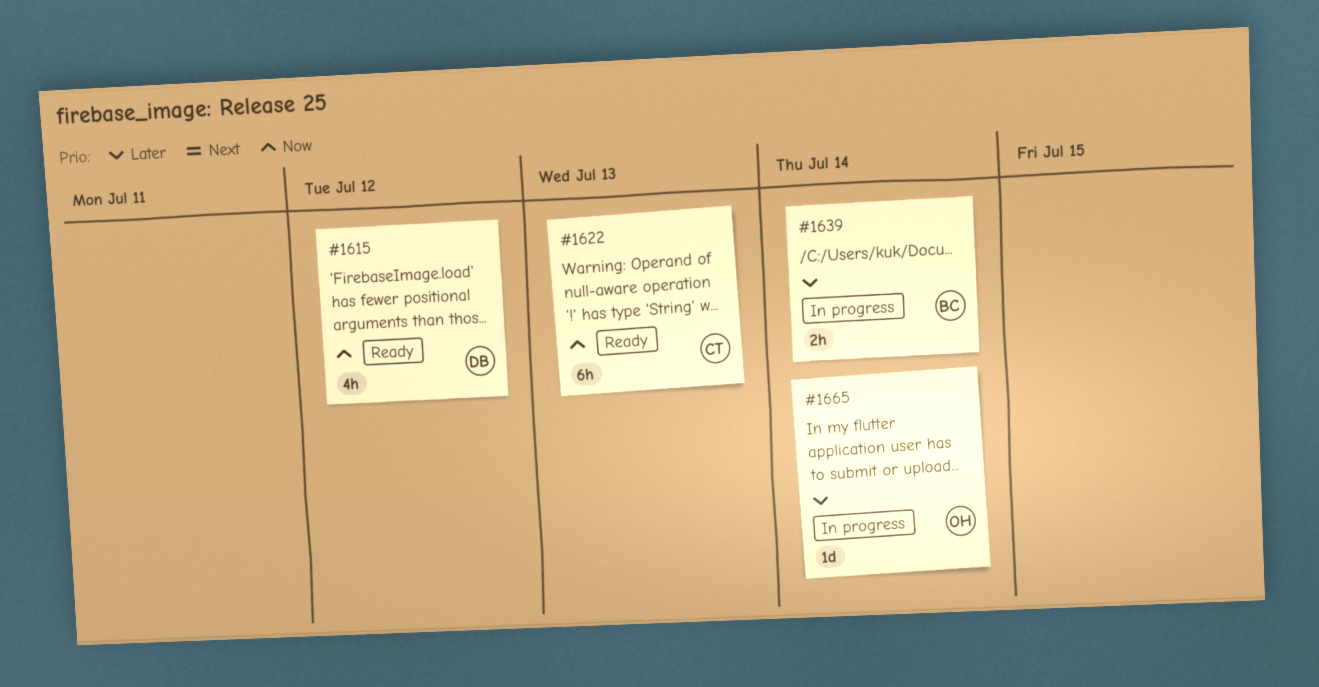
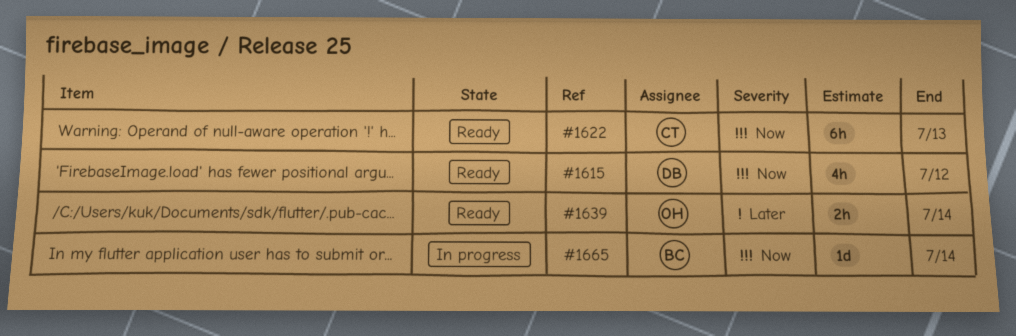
#1639, status: In progress -> Ready
#1639, owner: BC -> OH
#1665, owner: OH -> BC
#1665, priority: Later -> Now

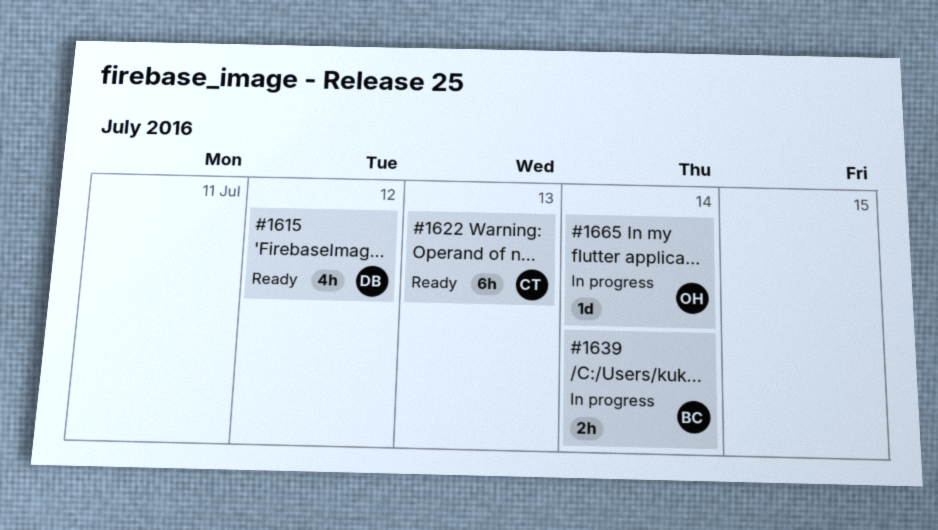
#1639, status: Ready -> In progress
#1639, owner: OH -> BC
#1665, owner: BC -> OH

